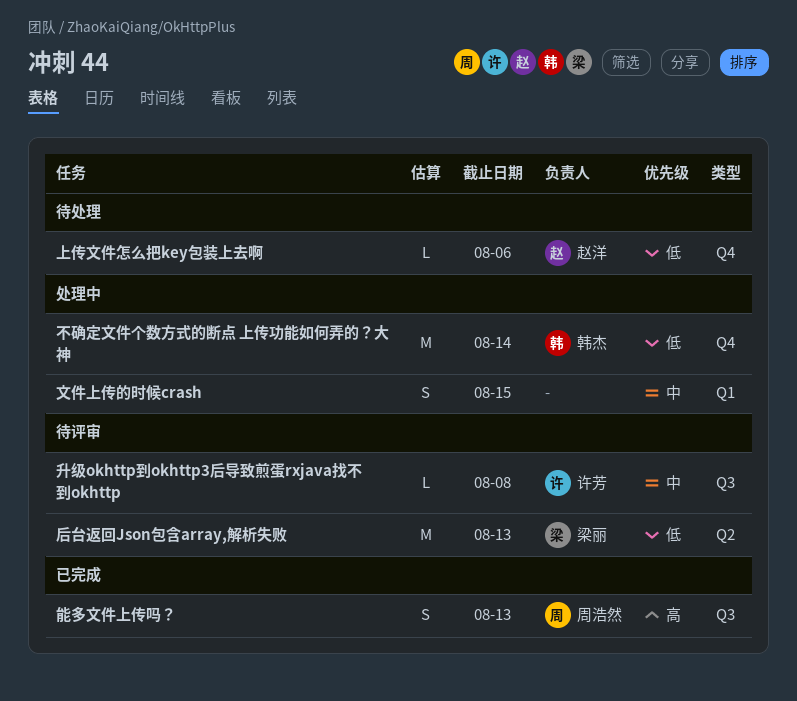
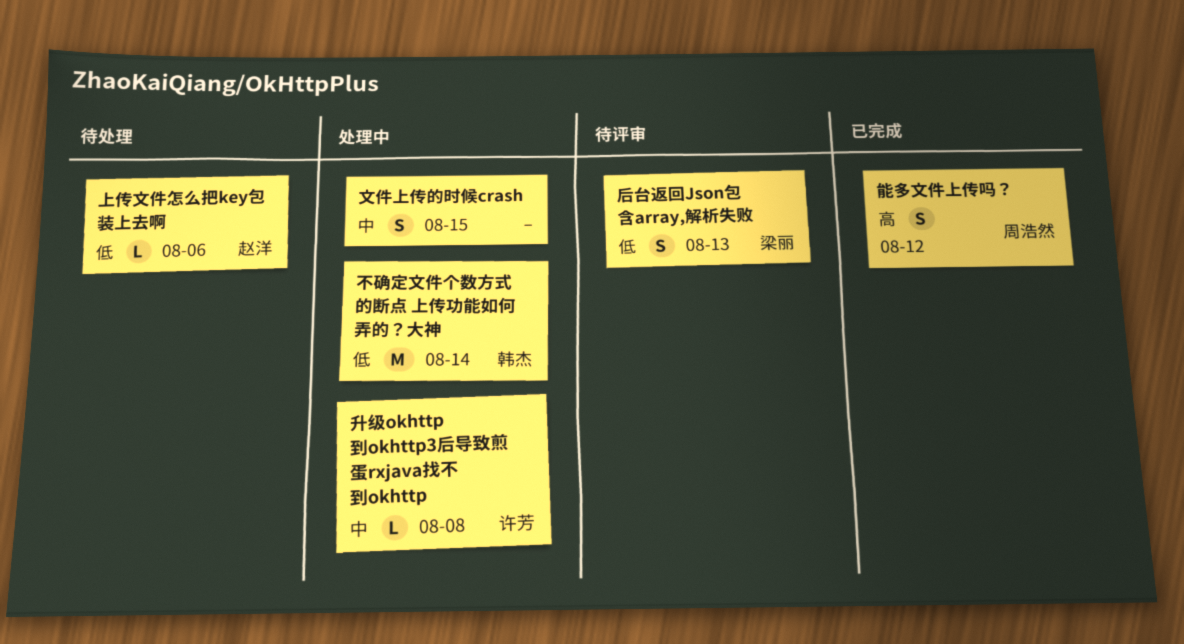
升级okhttp到okhttp3后导致煎蛋rxjava找不到okhttp, status: 待评审 -> 处理中
后台返回Json包含array,解析失败, estimate: M -> S
能多文件上传吗？, due: Aug 13 -> Aug 12

